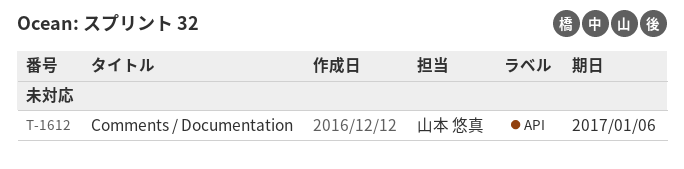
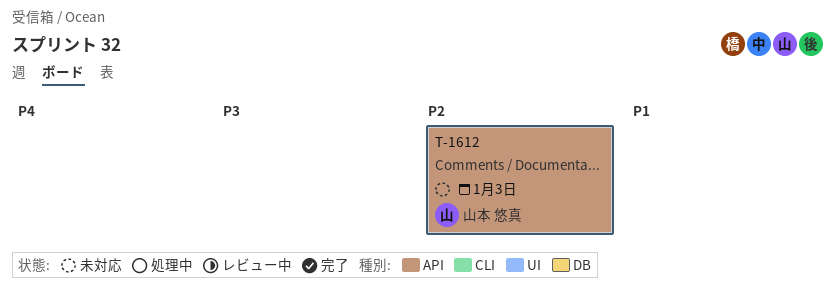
T-1612, due: Jan 6 -> Jan 3

